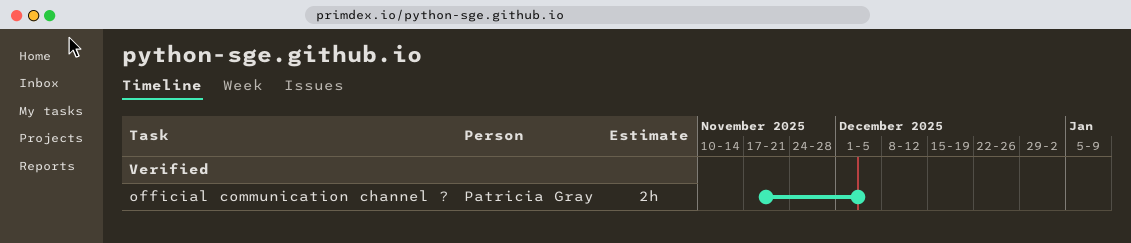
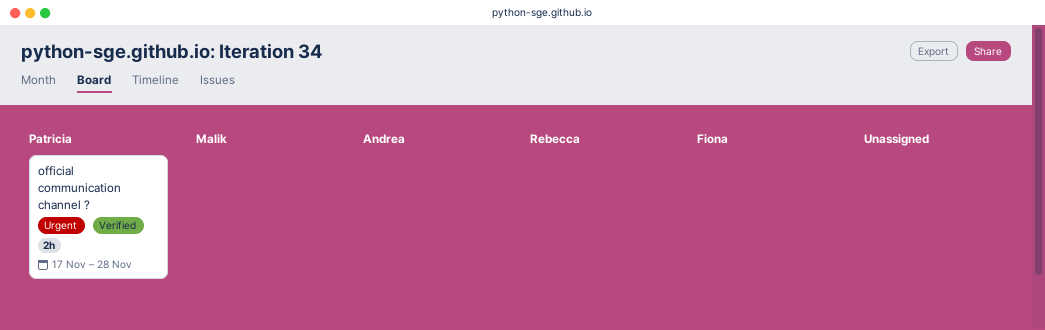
official communication channel ?, due: Dec 5 -> Nov 28

